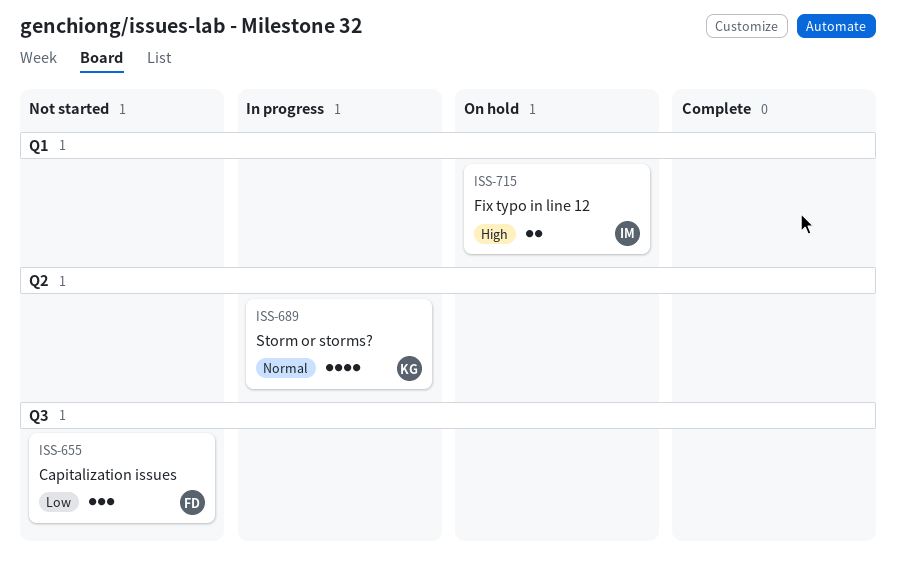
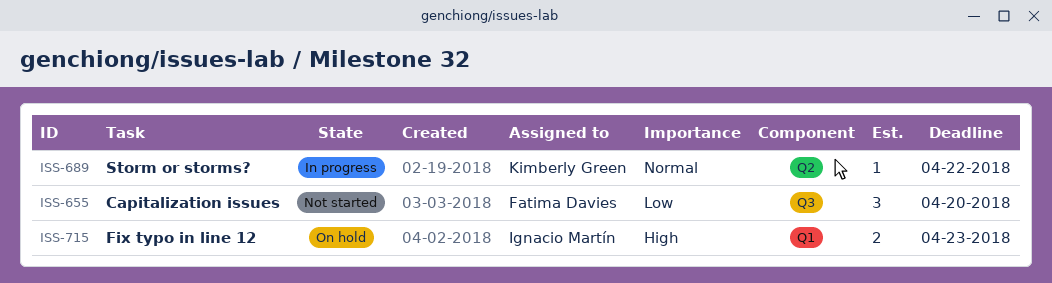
ISS-689, estimate: 4 -> 1

